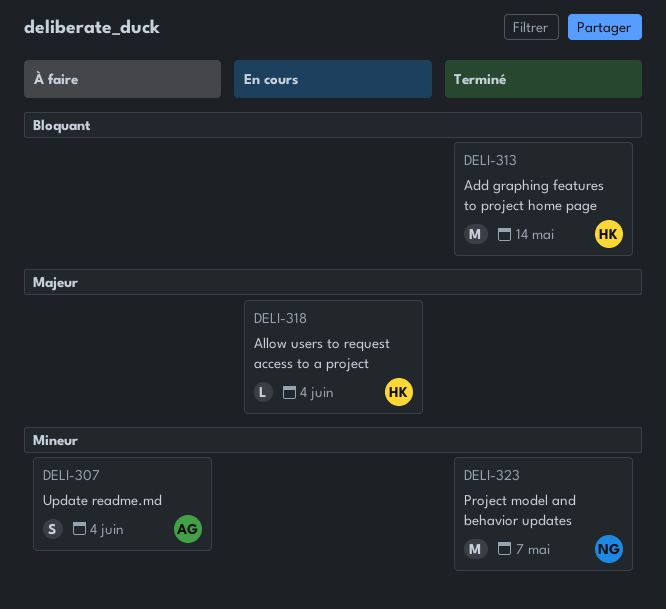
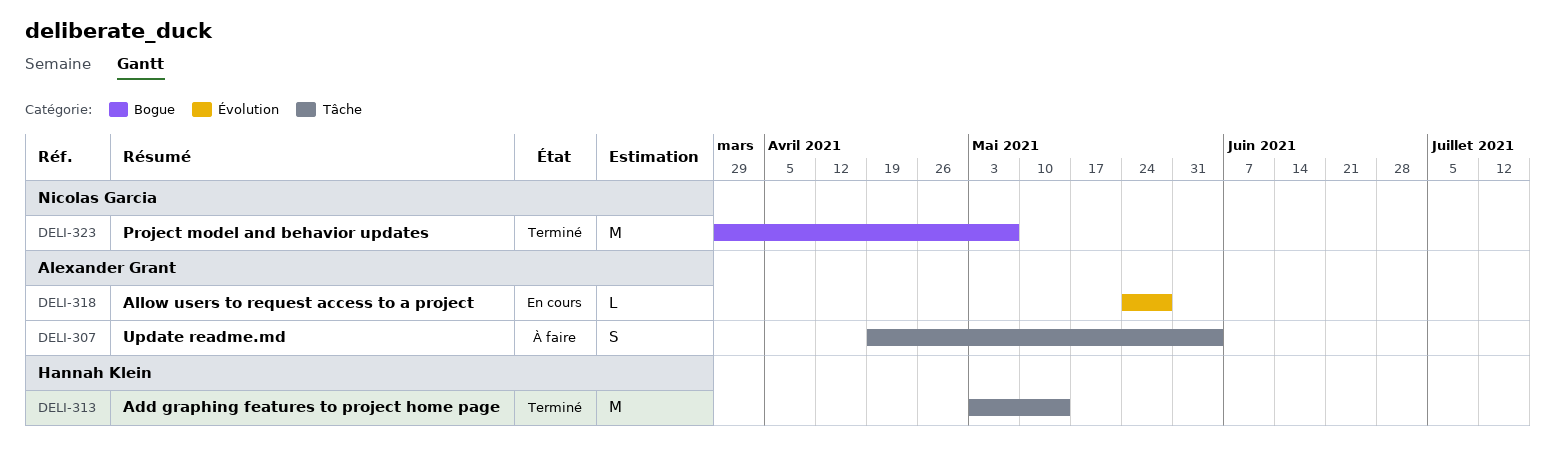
DELI-318, owner: Hannah Klein -> Alexander Grant
DELI-318, due: Jun 4 -> May 28

